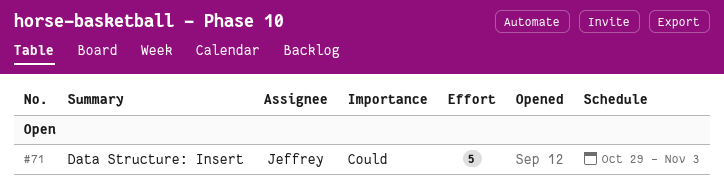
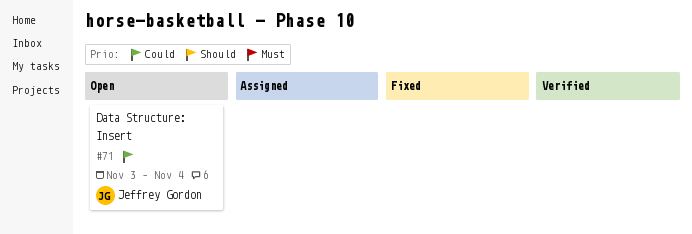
#71, start: Oct 29 -> Nov 3
#71, due: Nov 3 -> Nov 4

